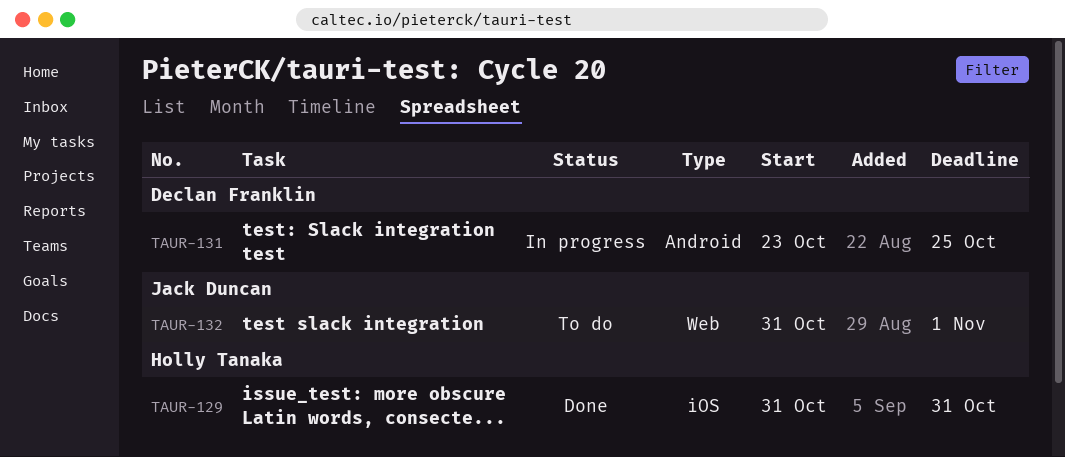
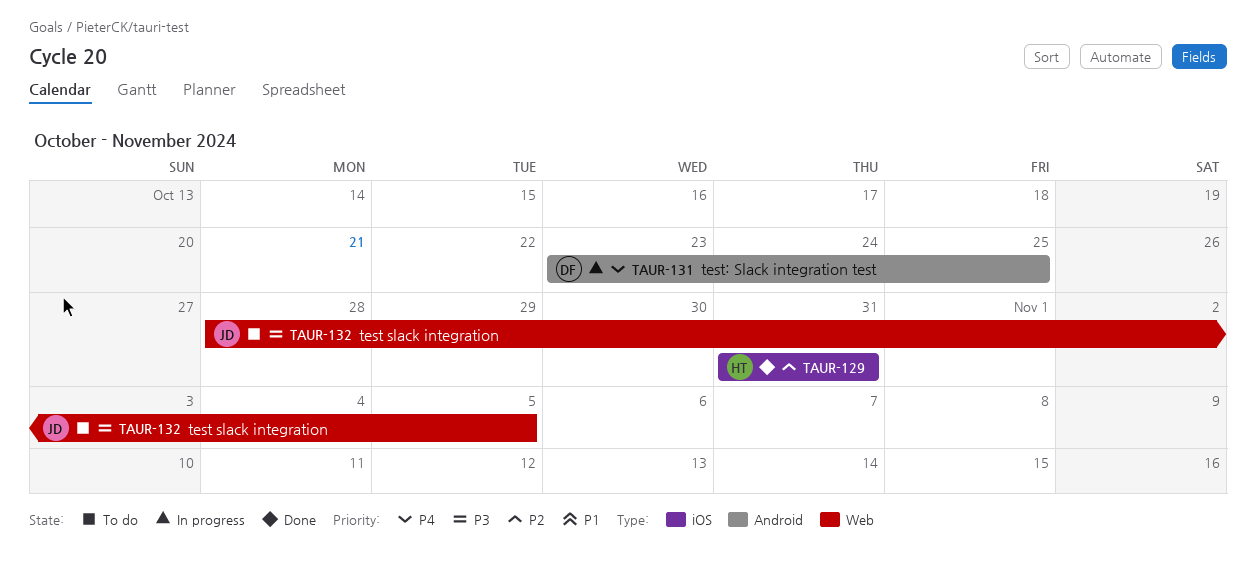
TAUR-132, start: Oct 31 -> Oct 28
TAUR-132, due: Nov 1 -> Nov 5

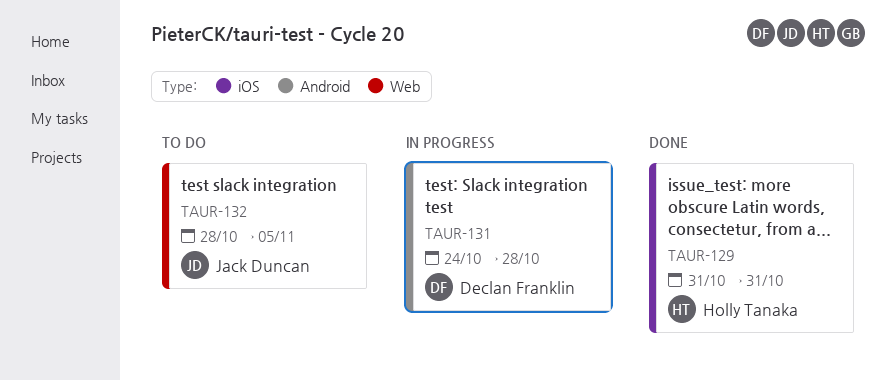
TAUR-131, start: Oct 23 -> Oct 24
TAUR-131, due: Oct 25 -> Oct 28

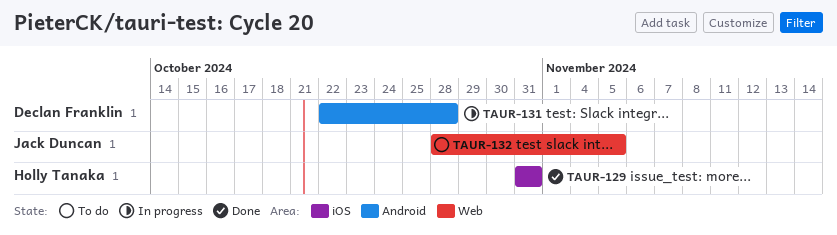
TAUR-131, start: Oct 24 -> Oct 22

